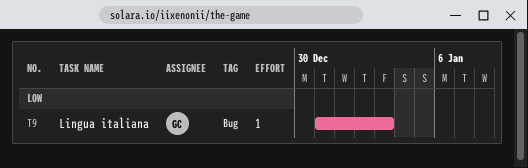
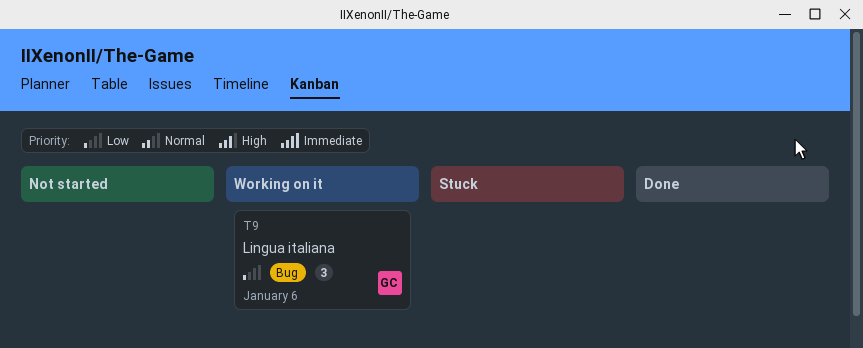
T9, estimate: 1 -> 3
T9, due: Jan 3 -> Jan 6

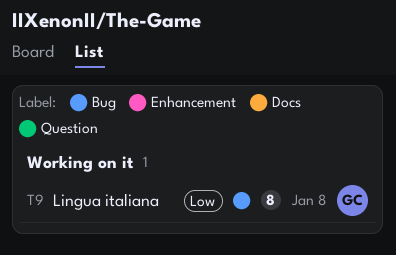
T9, estimate: 3 -> 8
T9, due: Jan 6 -> Jan 8

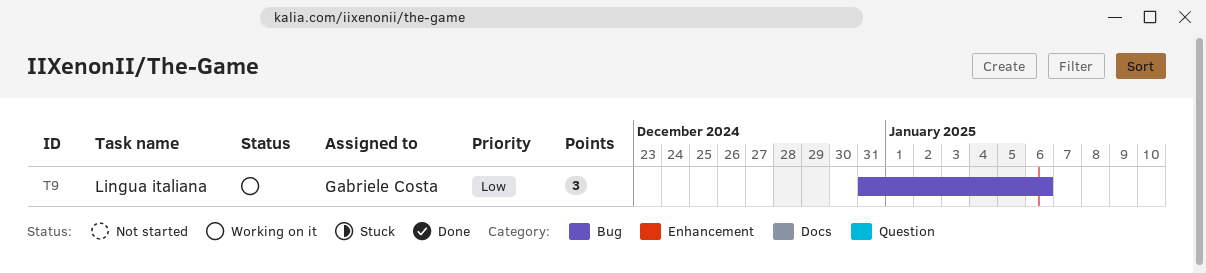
T9, estimate: 8 -> 3
T9, due: Jan 8 -> Jan 6

